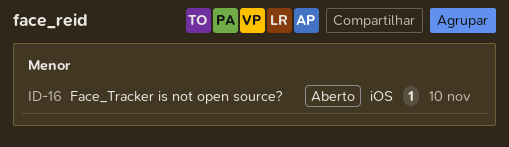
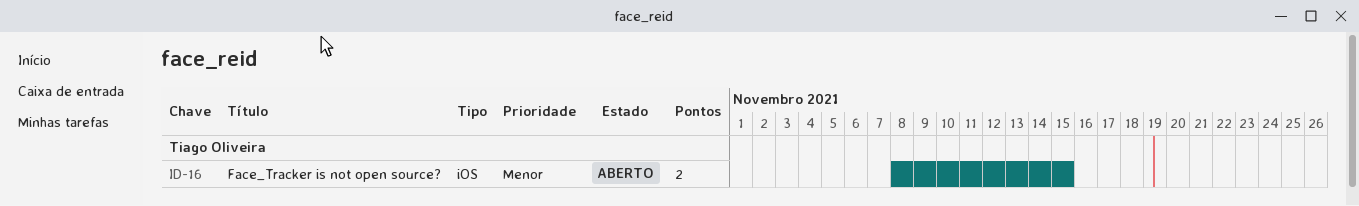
ID-16, estimate: 1 -> 2
ID-16, due: Nov 10 -> Nov 15

